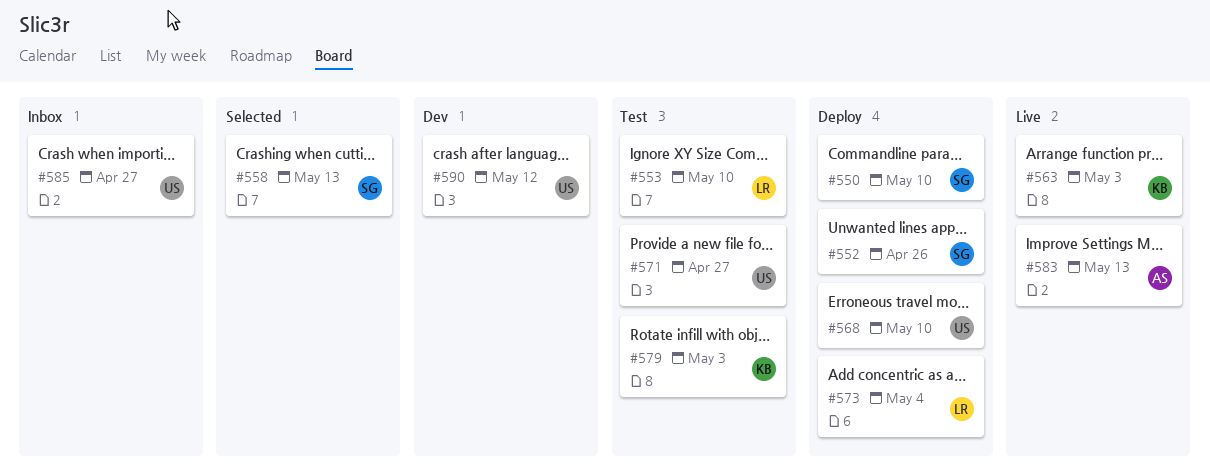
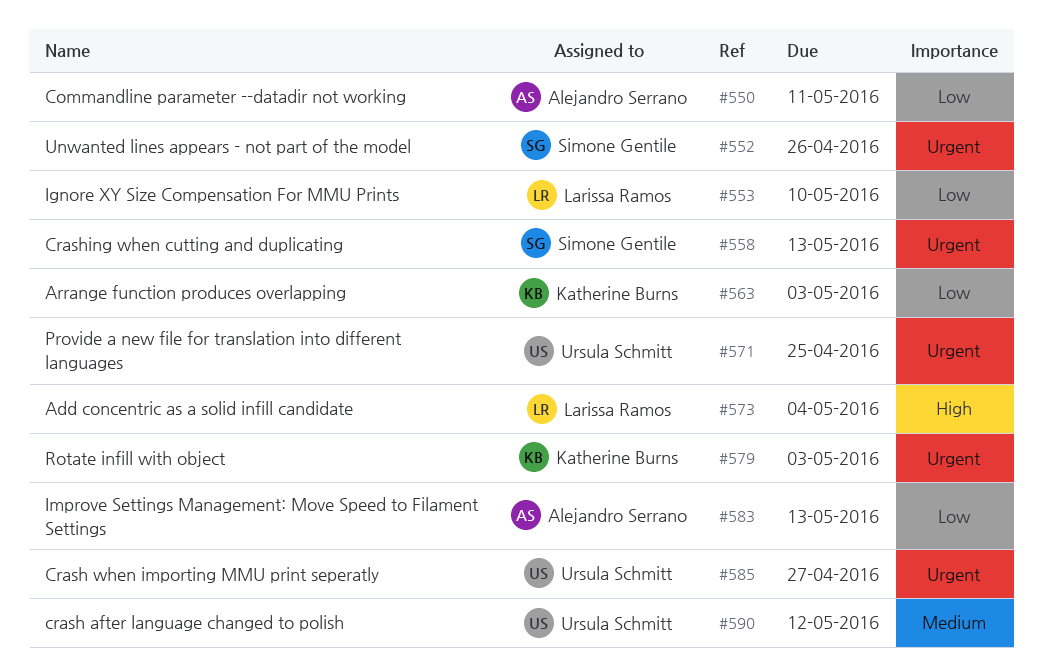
#550, owner: Simone Gentile -> Alejandro Serrano
#550, due: May 10 -> May 11
#568: present -> none
#571, due: Apr 27 -> Apr 25

